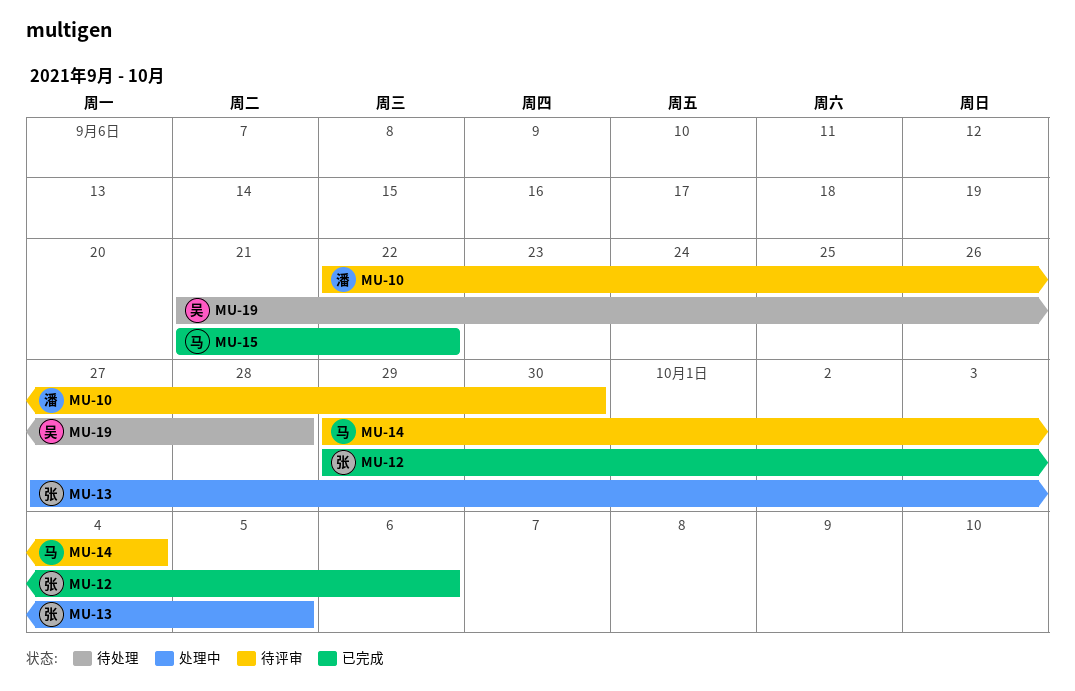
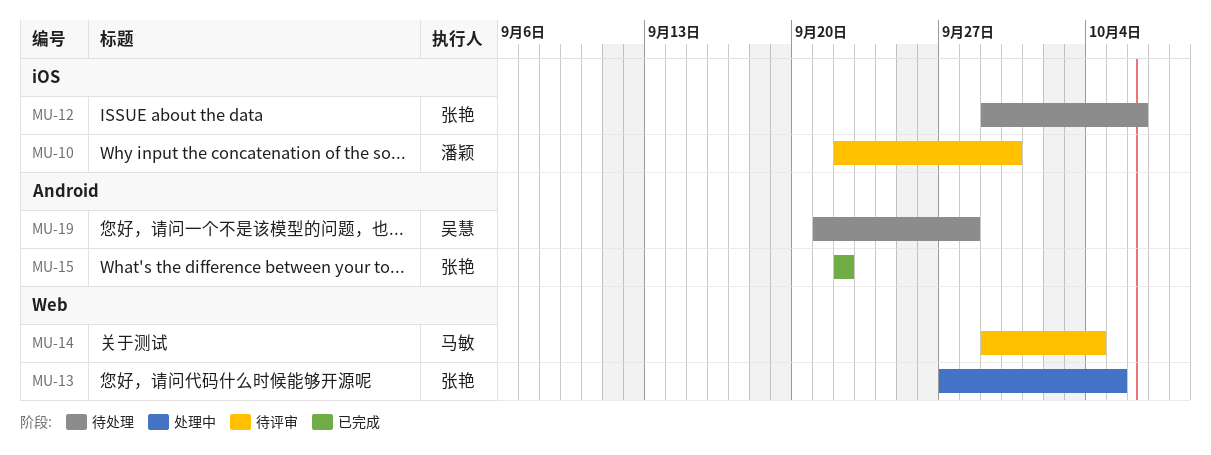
MU-12, status: 已完成 -> 待处理
MU-15, owner: 马敏 -> 张艳
MU-15, start: Sep 21 -> Sep 22

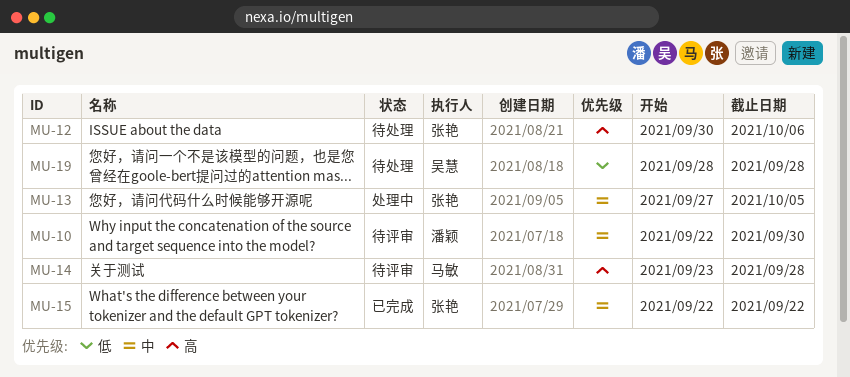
MU-12, start: Sep 29 -> Sep 30
MU-14, start: Sep 29 -> Sep 23
MU-14, due: Oct 4 -> Sep 28
MU-19, start: Sep 21 -> Sep 28

